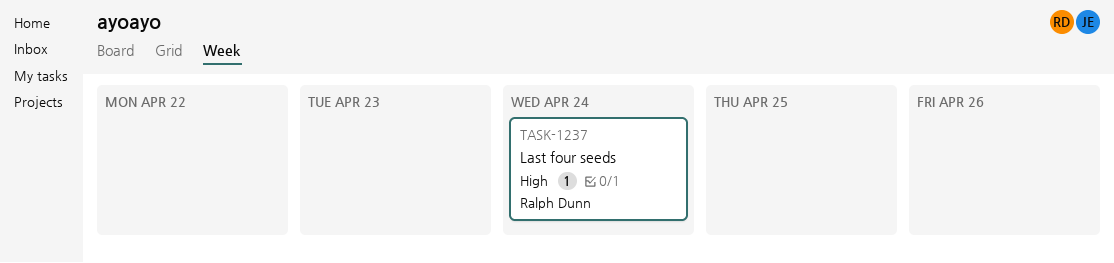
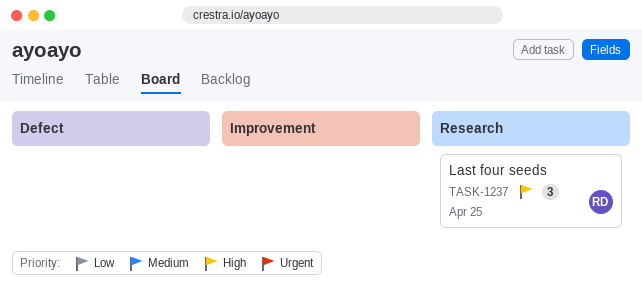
TASK-1237, estimate: 1 -> 3
TASK-1237, due: Apr 24 -> Apr 25

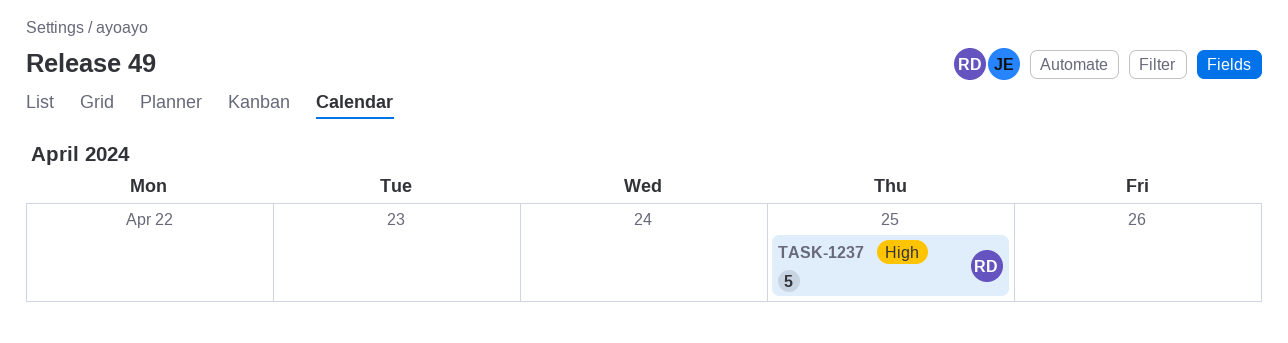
TASK-1237, estimate: 3 -> 5

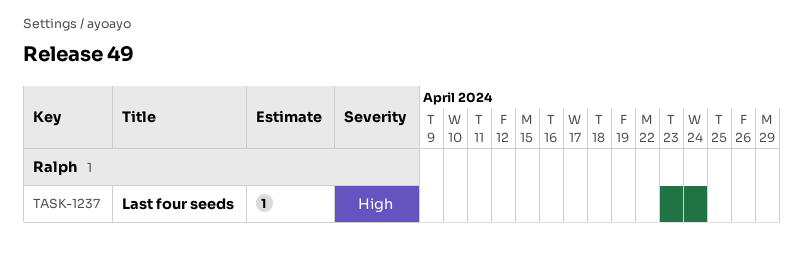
TASK-1237, estimate: 5 -> 1
TASK-1237, due: Apr 25 -> Apr 24

